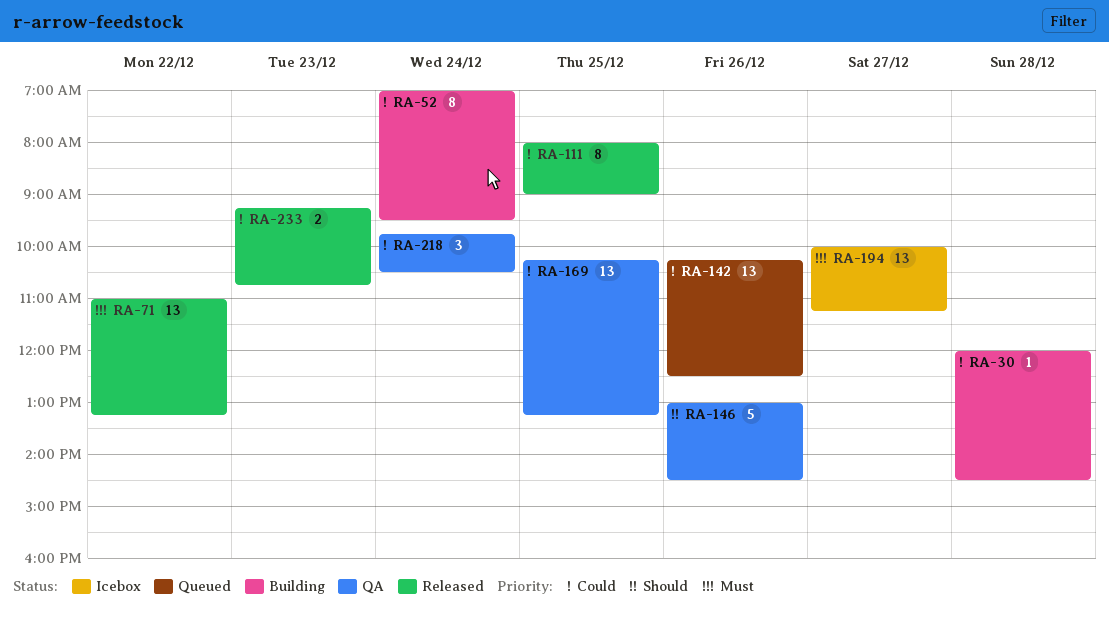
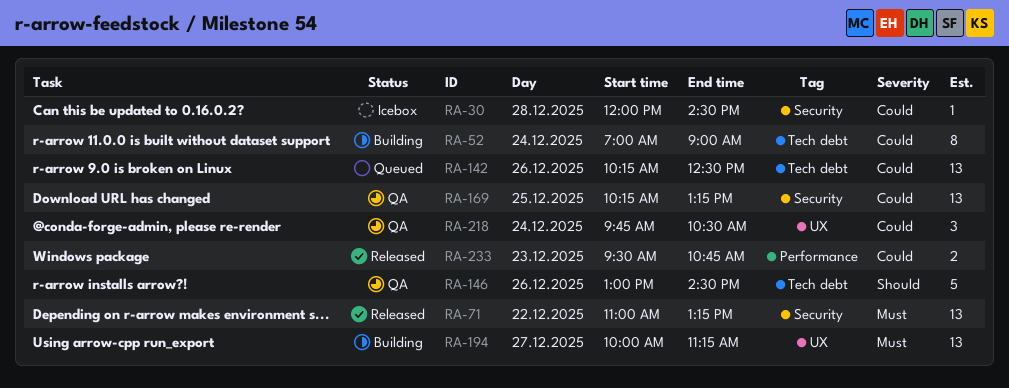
RA-30, status: Building -> Icebox
RA-52, ends: 09:30 -> 09:00
RA-111: present -> none
RA-194, status: Icebox -> Building
RA-233, begins: 09:15 -> 09:30

